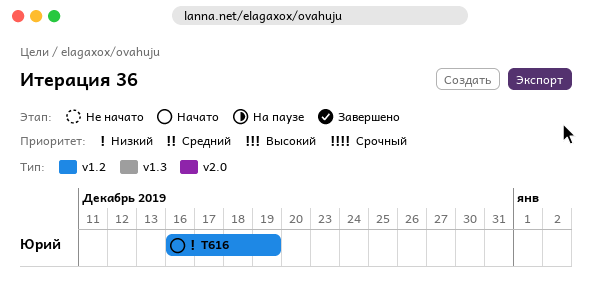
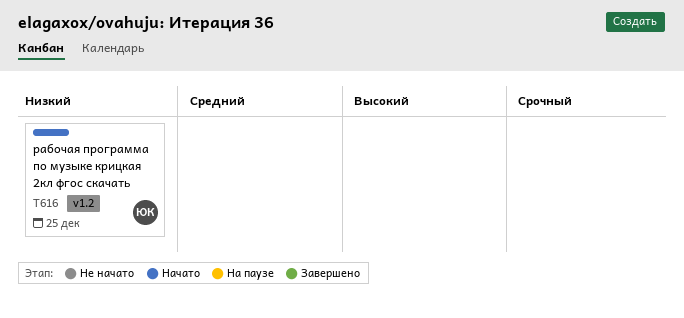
T616, due: Dec 19 -> Dec 25

